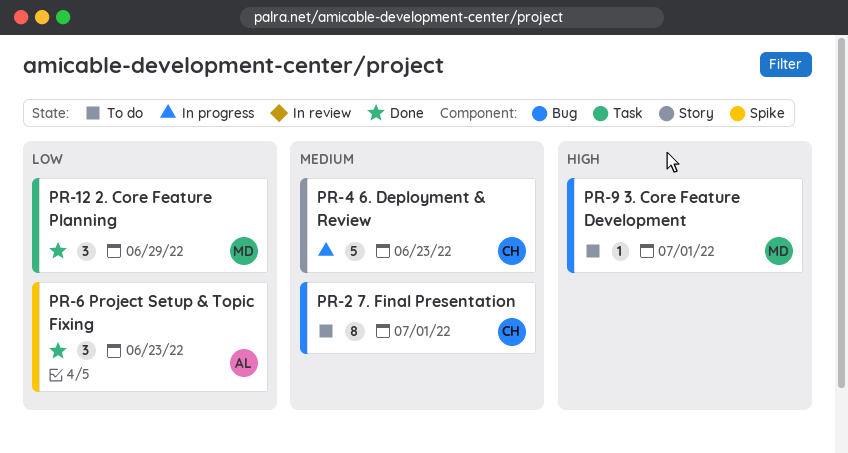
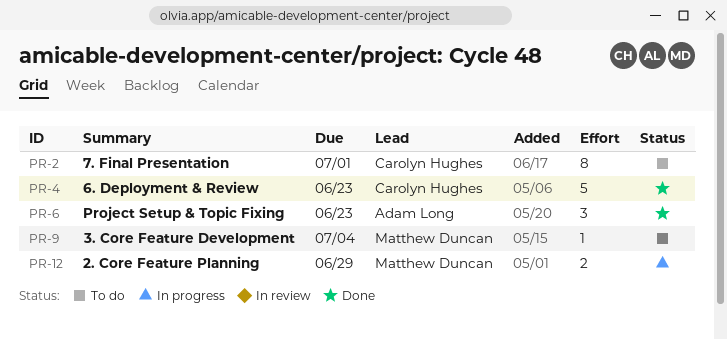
PR-4, status: In progress -> Done
PR-9, due: Jul 1 -> Jul 4
PR-12, status: Done -> In progress
PR-12, estimate: 3 -> 2

